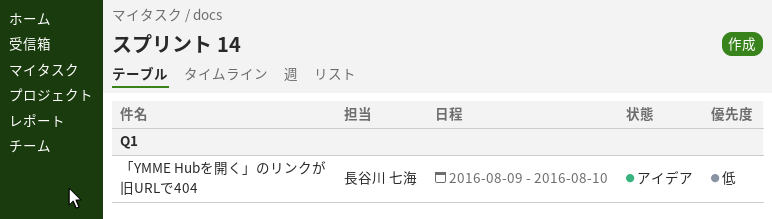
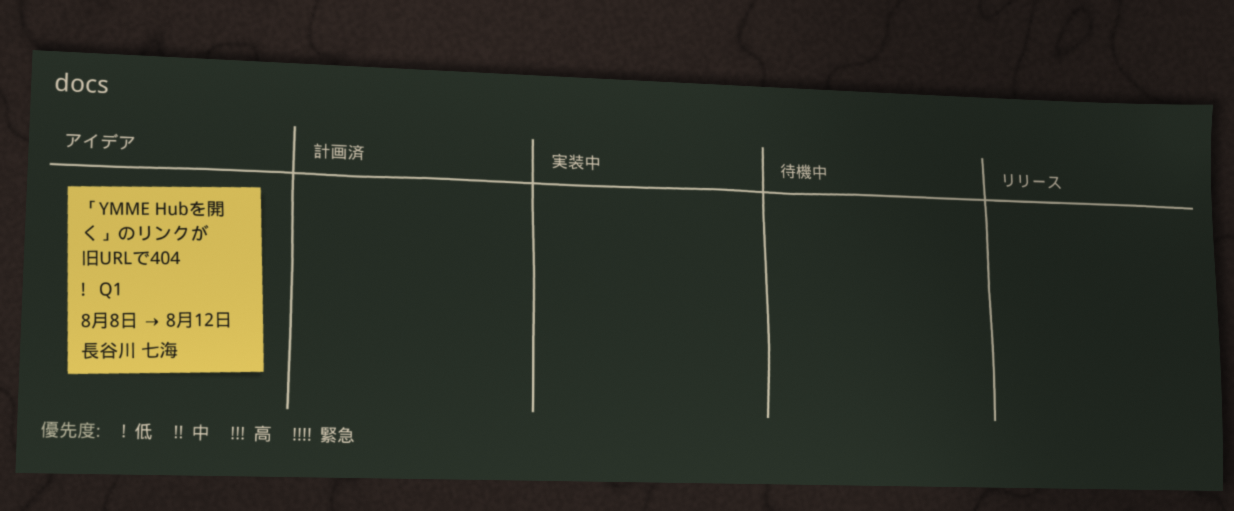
「YMME Hubを開く」のリンクが旧URLで404, start: Aug 9 -> Aug 8
「YMME Hubを開く」のリンクが旧URLで404, due: Aug 10 -> Aug 12

